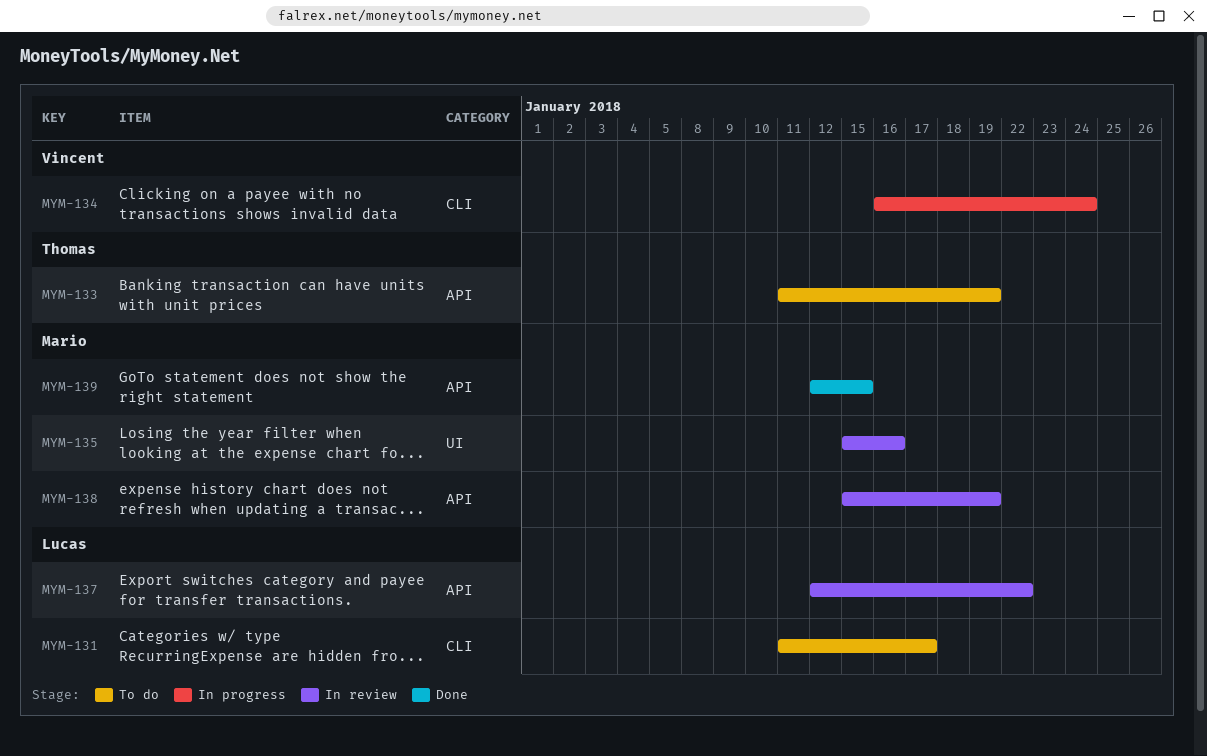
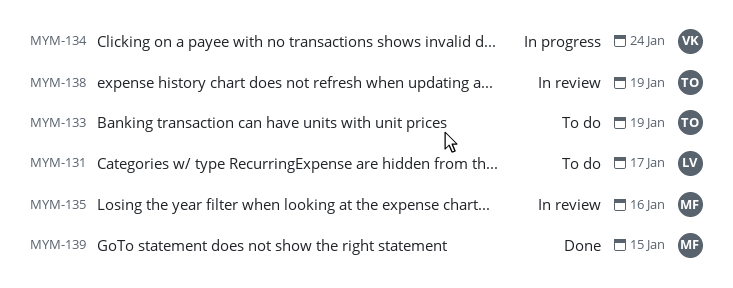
MYM-137: present -> none
MYM-138, owner: Mario -> Thomas

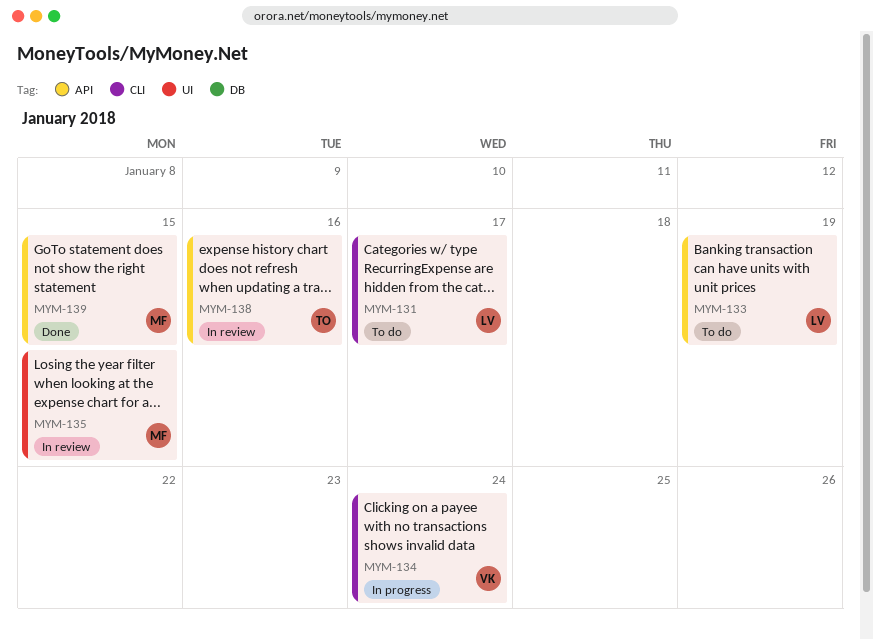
MYM-133, owner: TO -> LV
MYM-135, due: Jan 16 -> Jan 15
MYM-138, due: Jan 19 -> Jan 16

